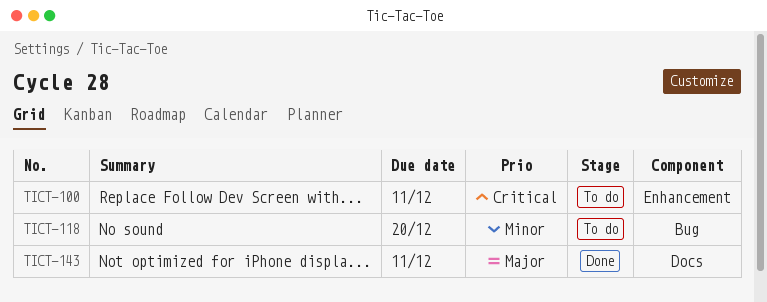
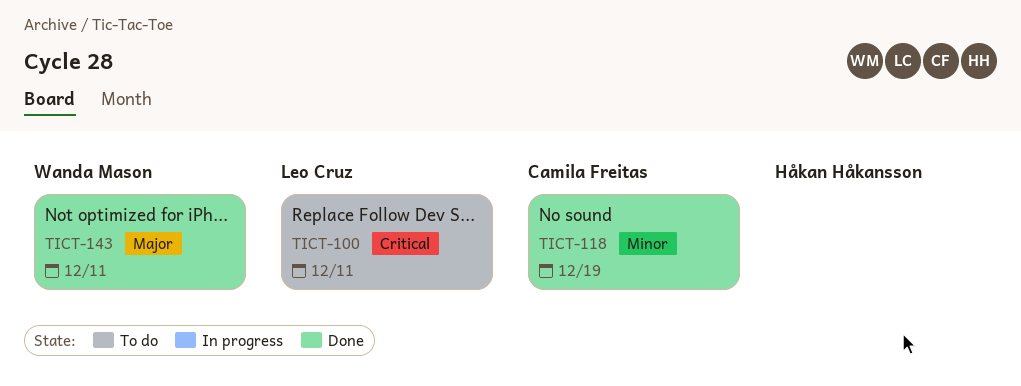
TICT-118, status: To do -> Done
TICT-118, due: Dec 20 -> Dec 19

